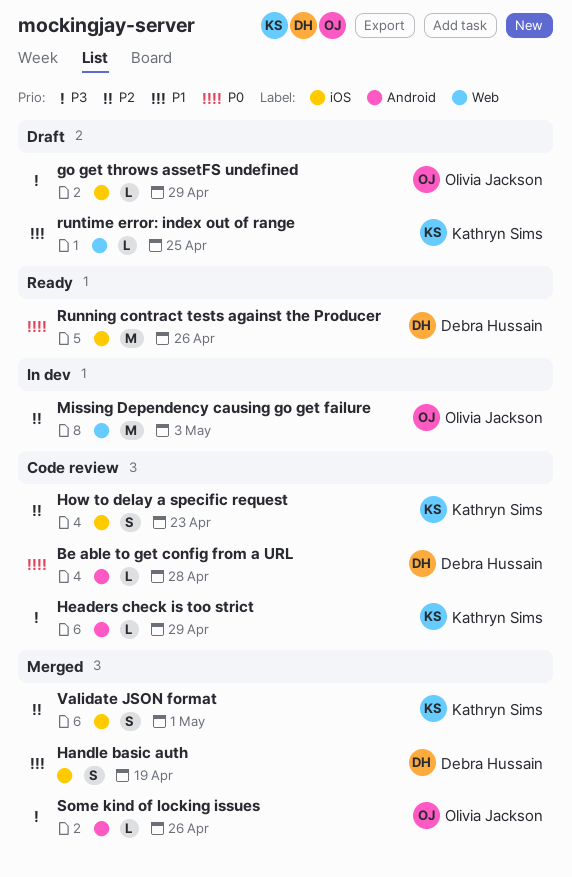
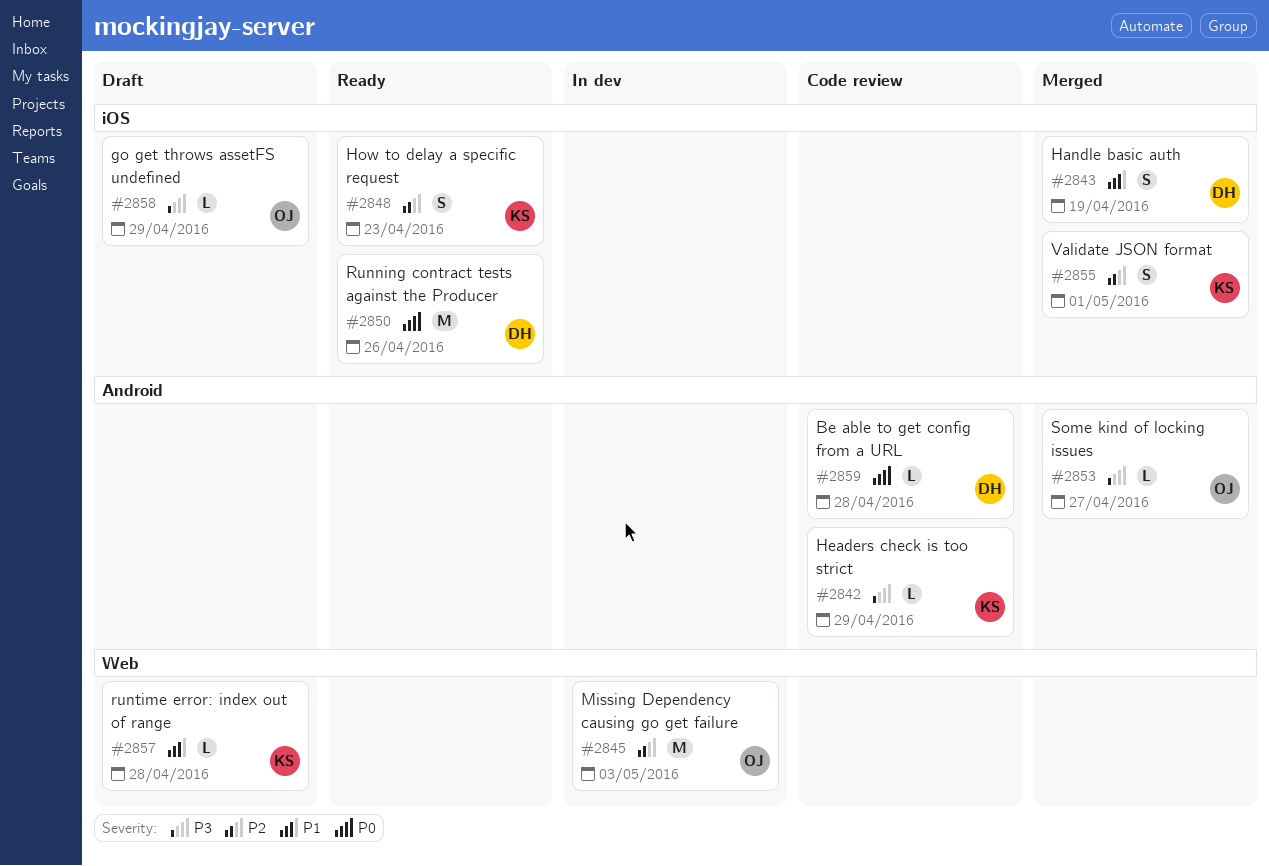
How to delay a specific request, status: Code review -> Ready
runtime error: index out of range, due: Apr 25 -> Apr 28
Some kind of locking issues, due: Apr 26 -> Apr 27

